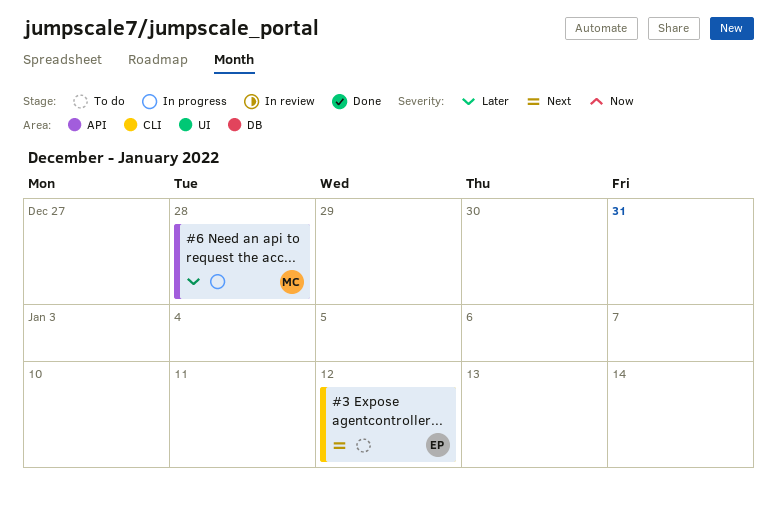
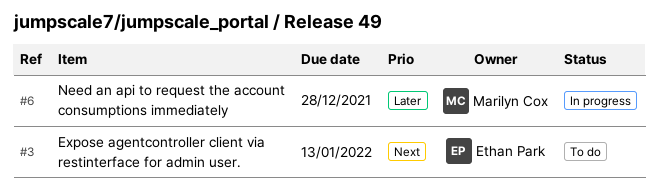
#3, due: Jan 12 -> Jan 13

